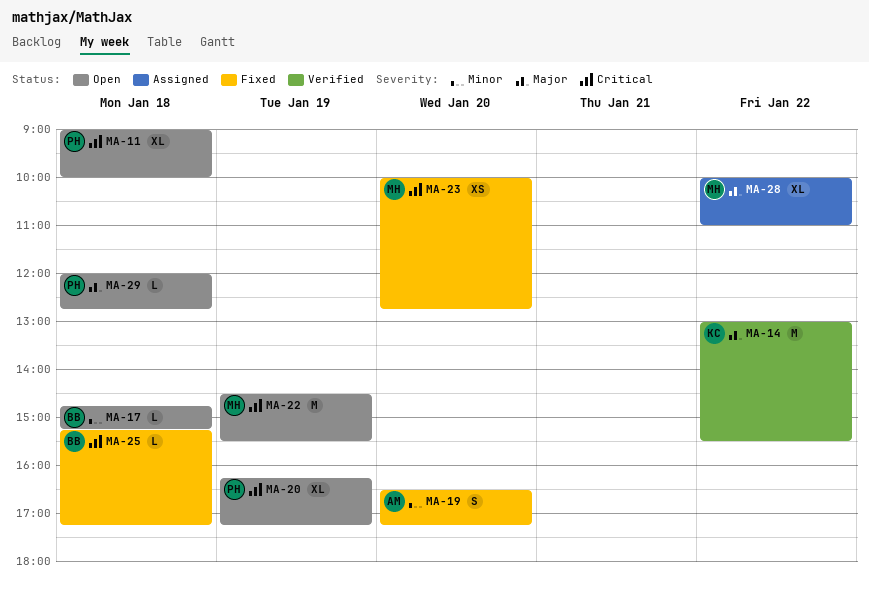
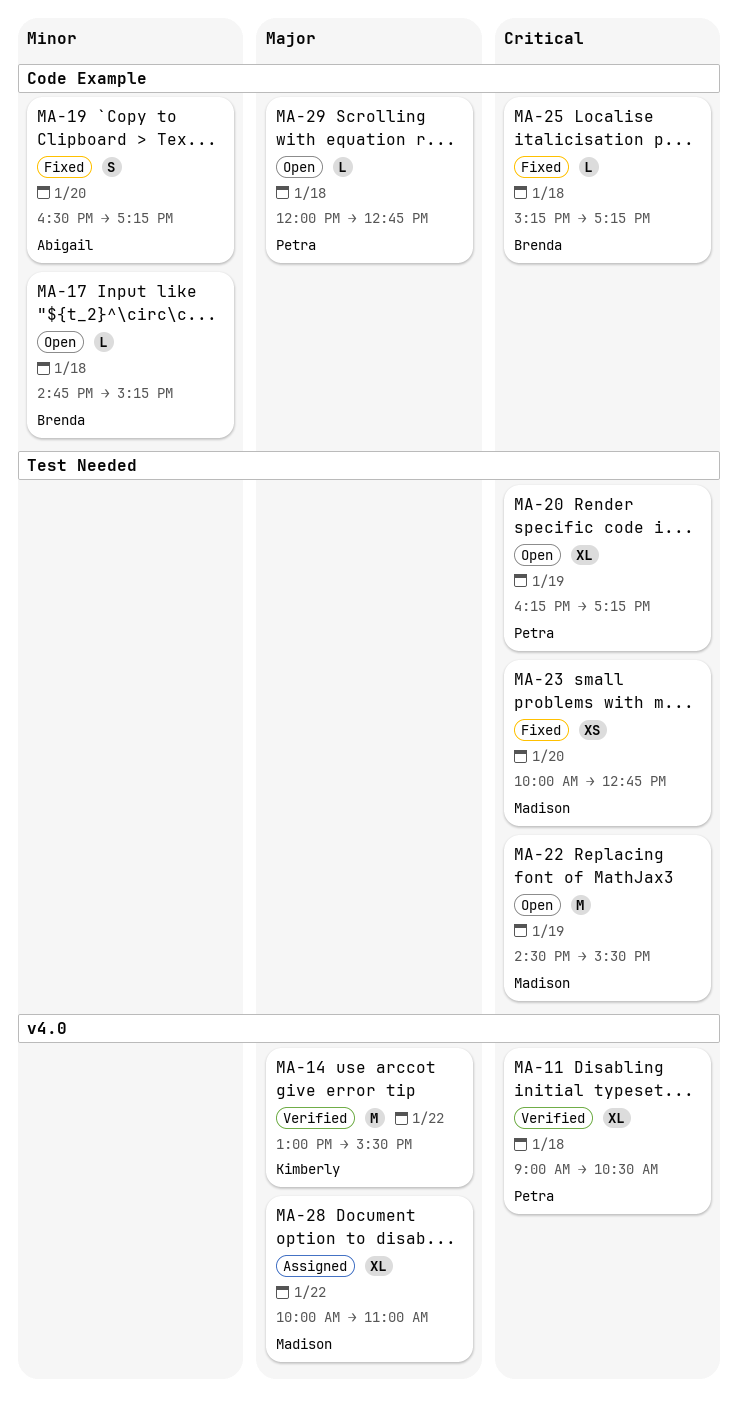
MA-11, status: Open -> Verified
MA-11, ends: 10:00 -> 10:30

